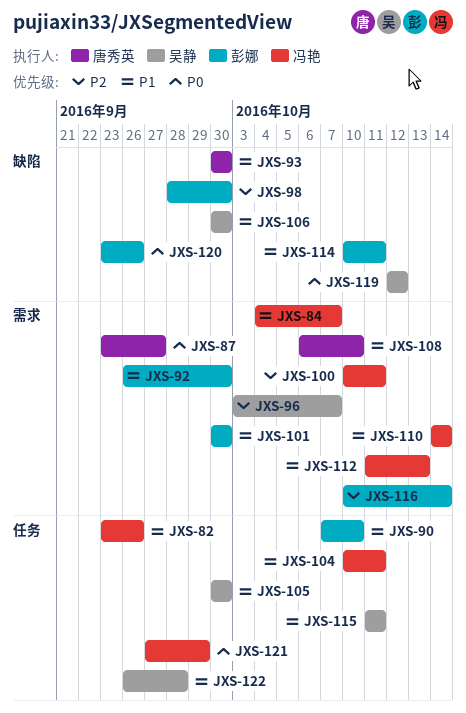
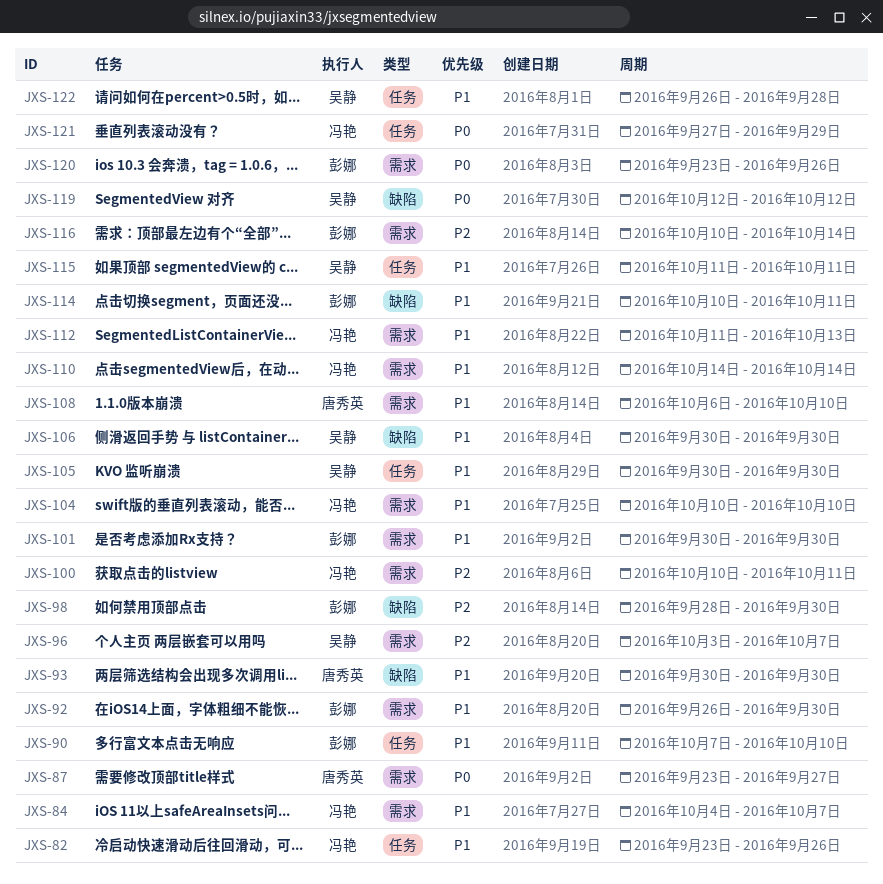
JXS-104, label: 任务 -> 需求
JXS-104, due: Oct 11 -> Oct 10
JXS-120, label: 缺陷 -> 需求

